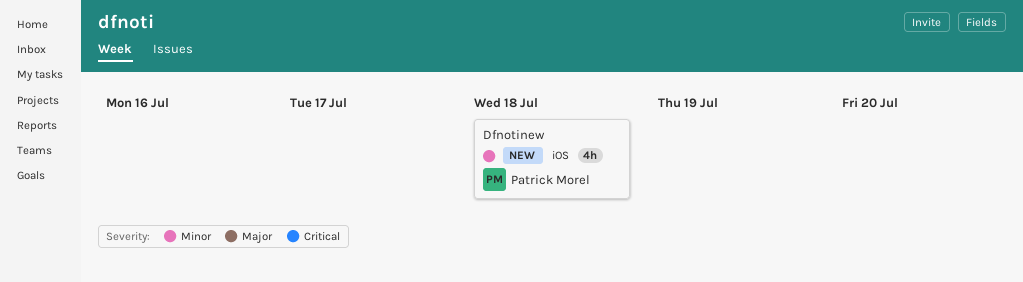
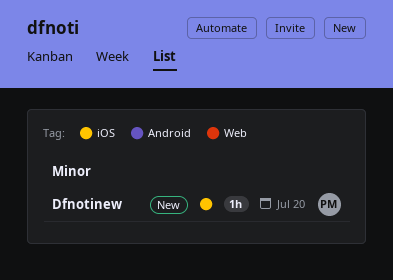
Dfnotinew, estimate: 4h -> 1h
Dfnotinew, due: Jul 18 -> Jul 20

